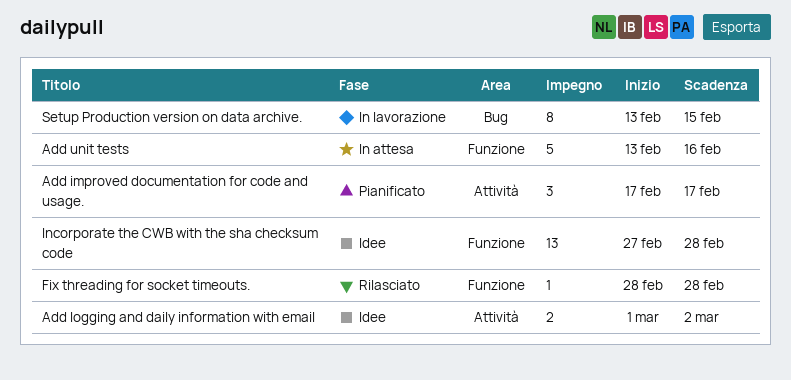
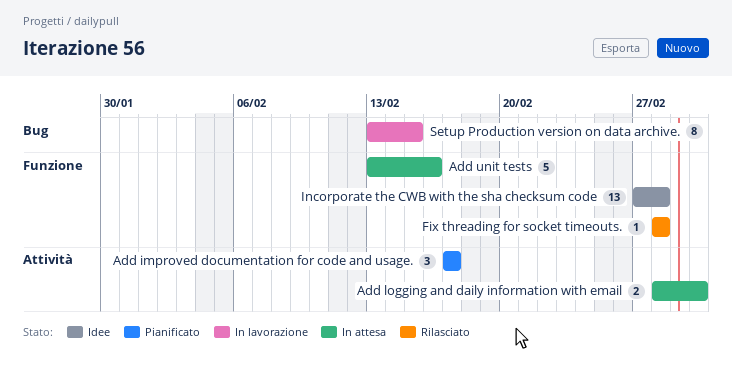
Add logging and daily information with email, status: Idee -> In attesa
Add logging and daily information with email, start: Mar 1 -> Feb 28

